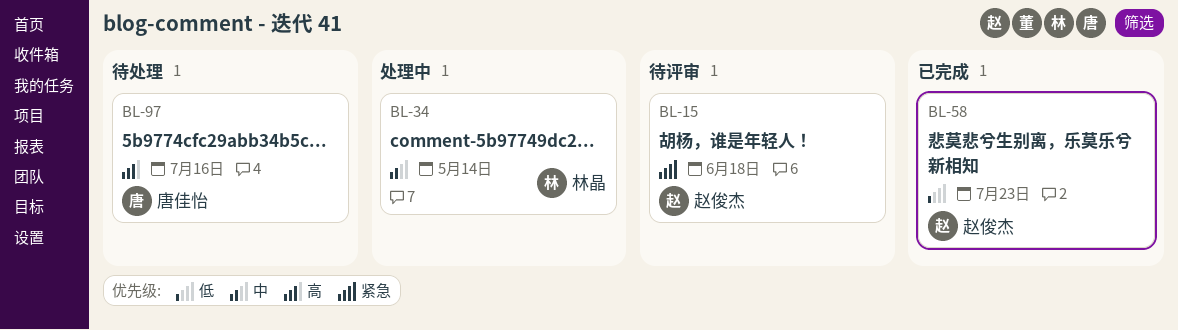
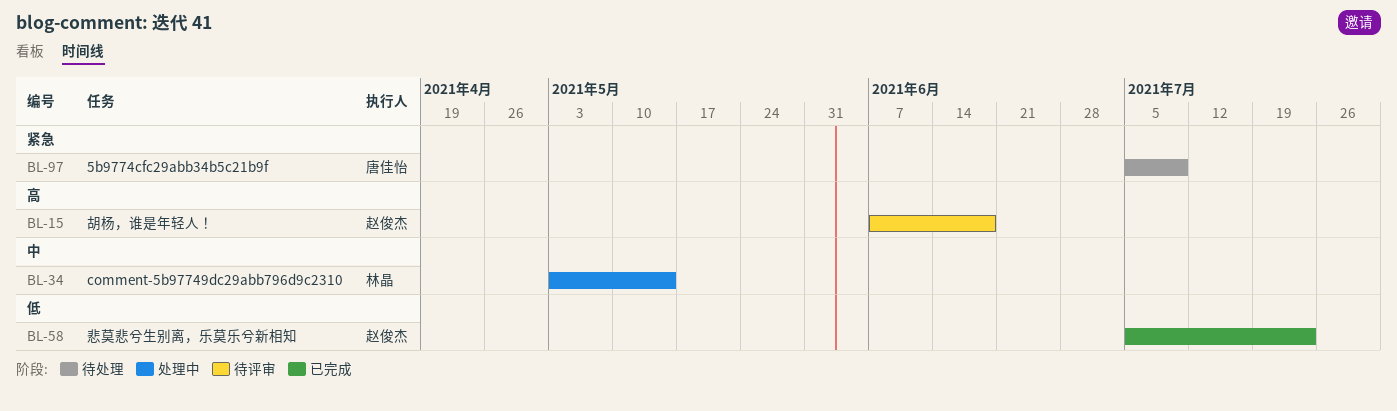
BL-15, priority: 紧急 -> 高
BL-97, priority: 高 -> 紧急
BL-97, due: Jul 16 -> Jul 9

